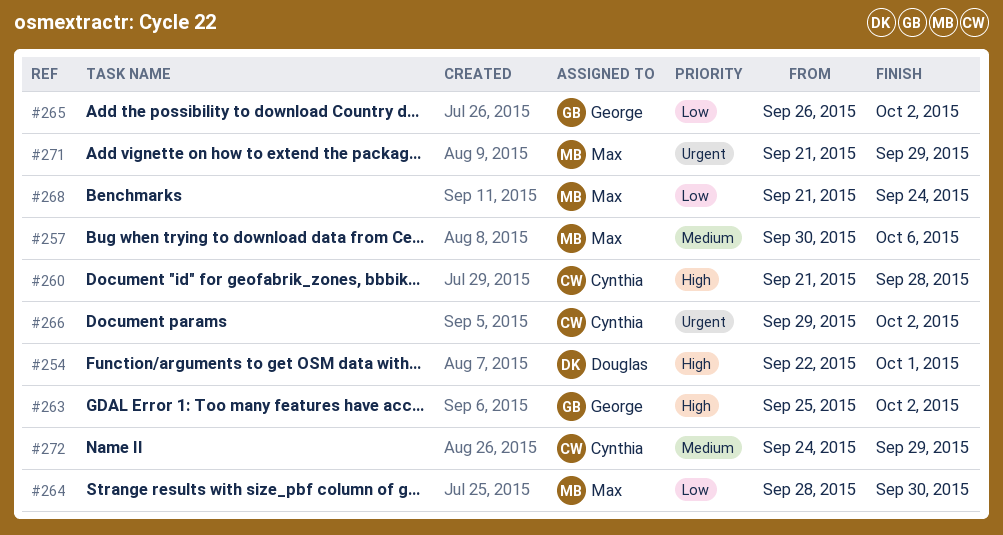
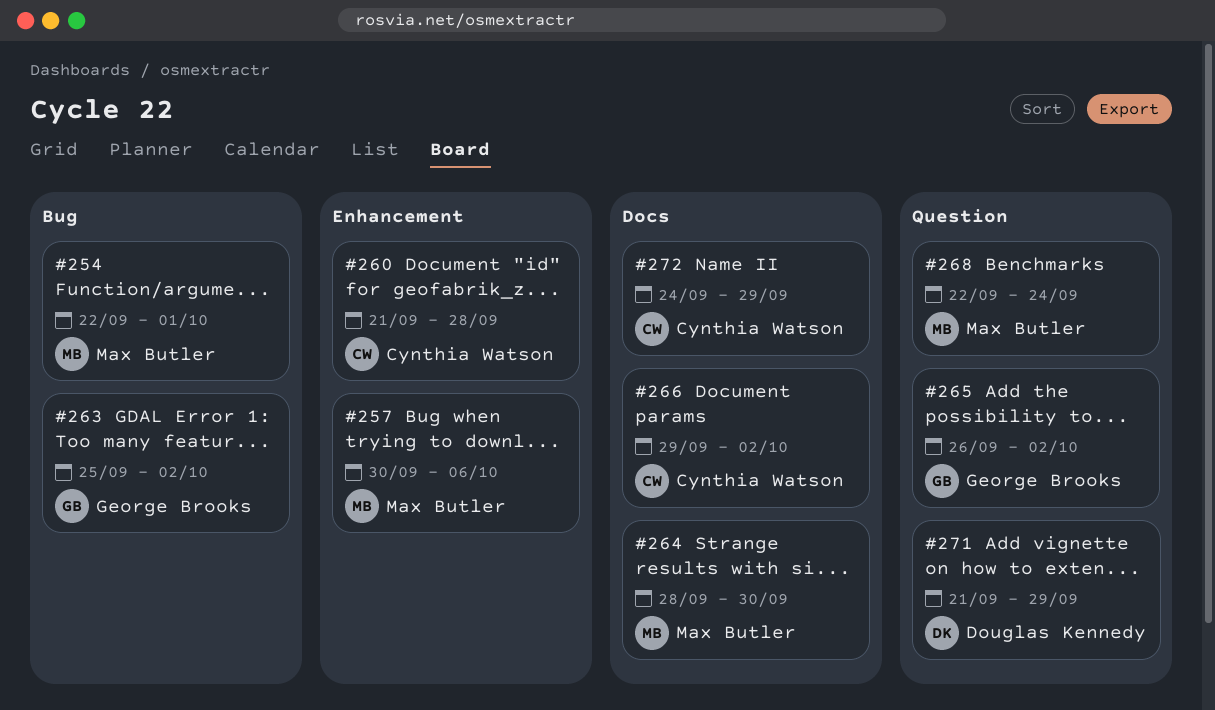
#254, owner: Douglas Kennedy -> Max Butler
#268, start: Sep 21 -> Sep 22
#271, owner: Max Butler -> Douglas Kennedy

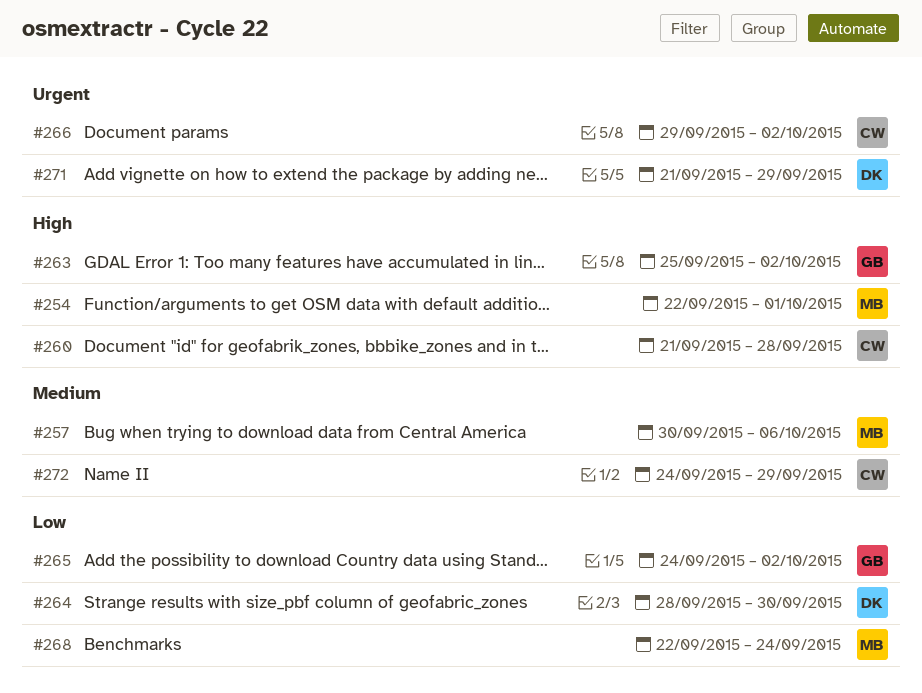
#264, owner: Max Butler -> Douglas Kennedy
#265, start: Sep 26 -> Sep 24

